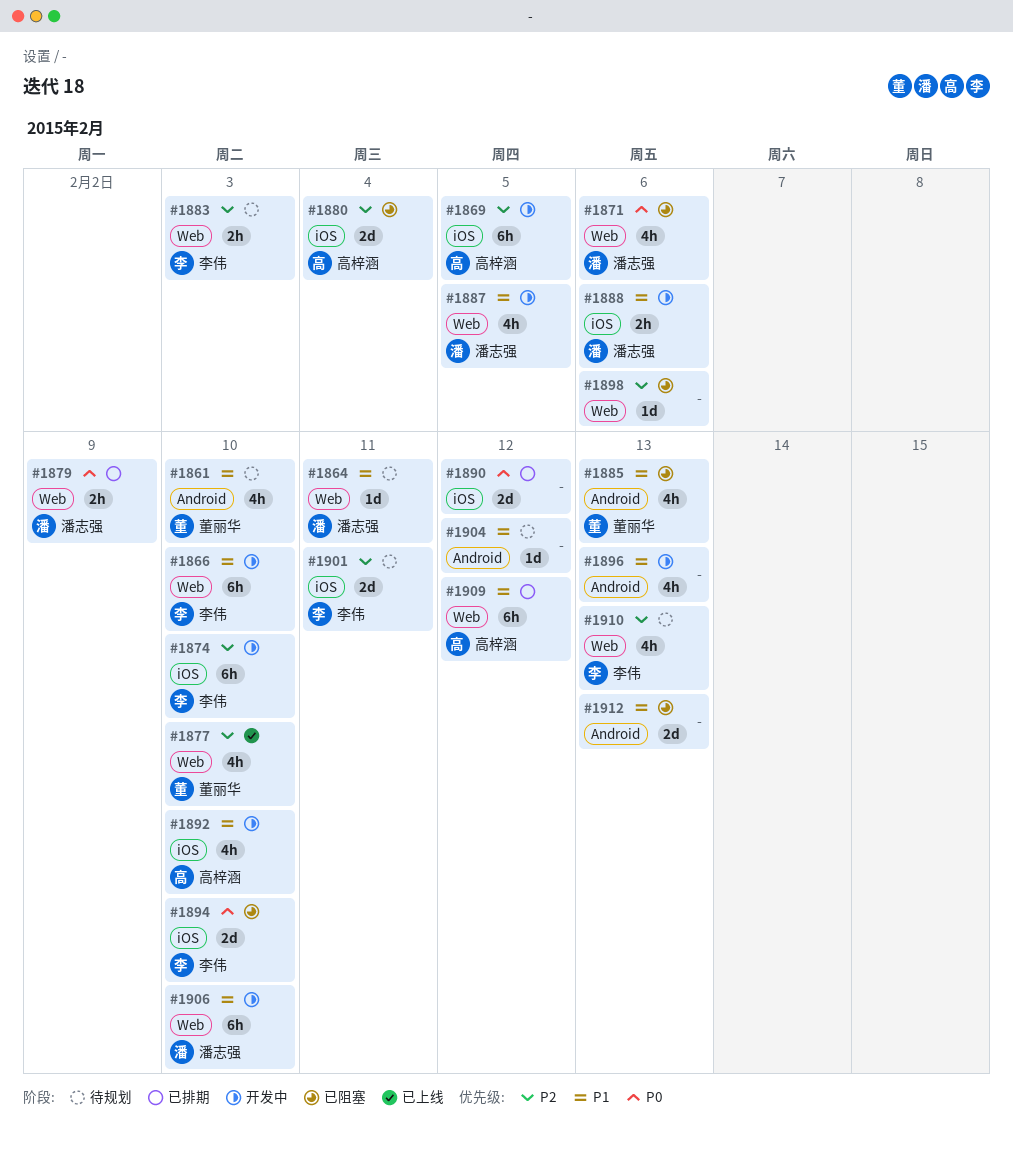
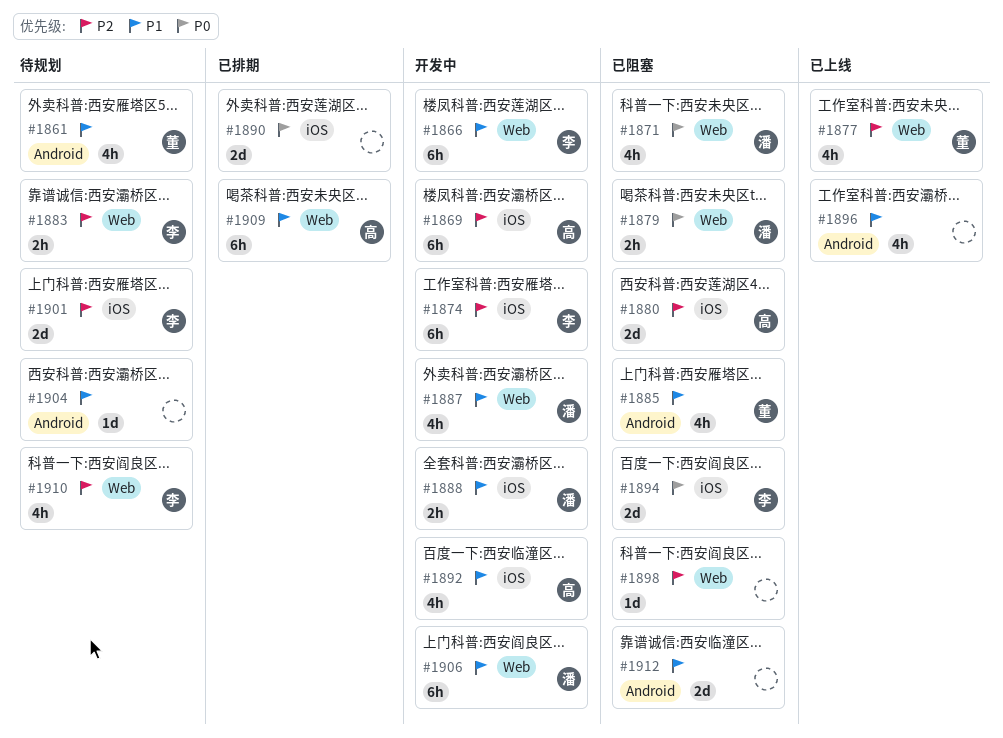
#1864: present -> none
#1879, status: 已排期 -> 已阻塞
#1896, status: 开发中 -> 已上线

